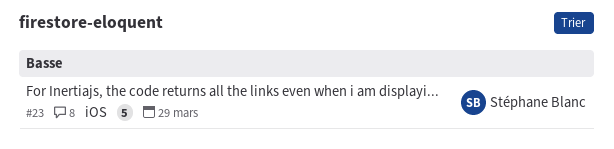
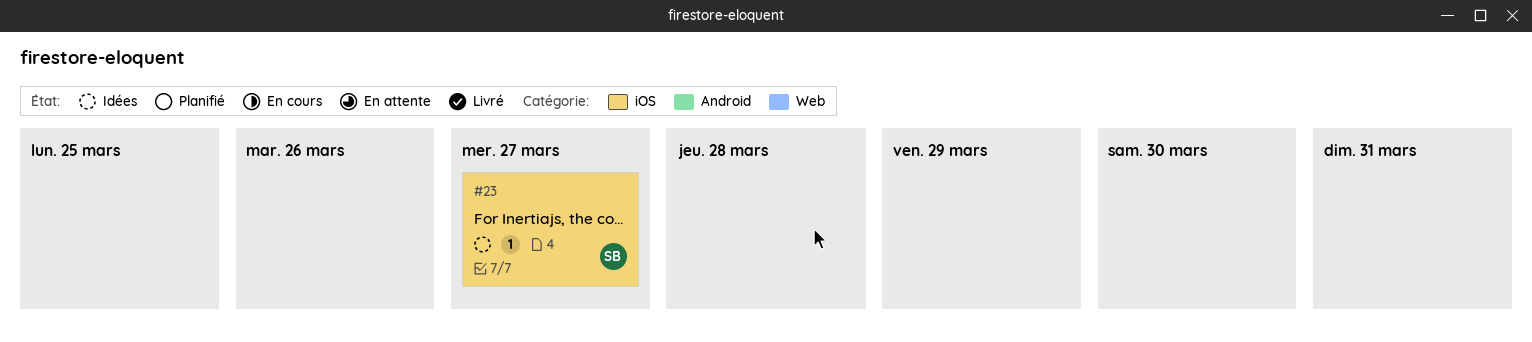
#23, estimate: 5 -> 1
#23, due: Mar 29 -> Mar 27

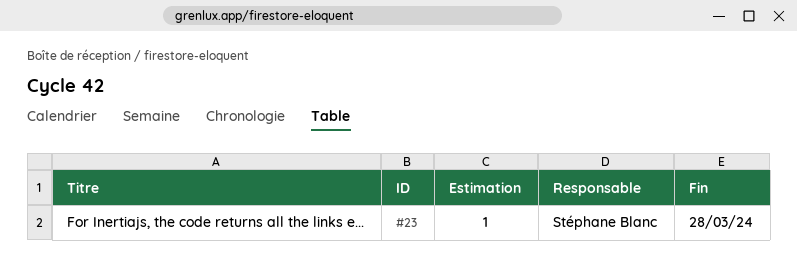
#23, due: Mar 27 -> Mar 28

